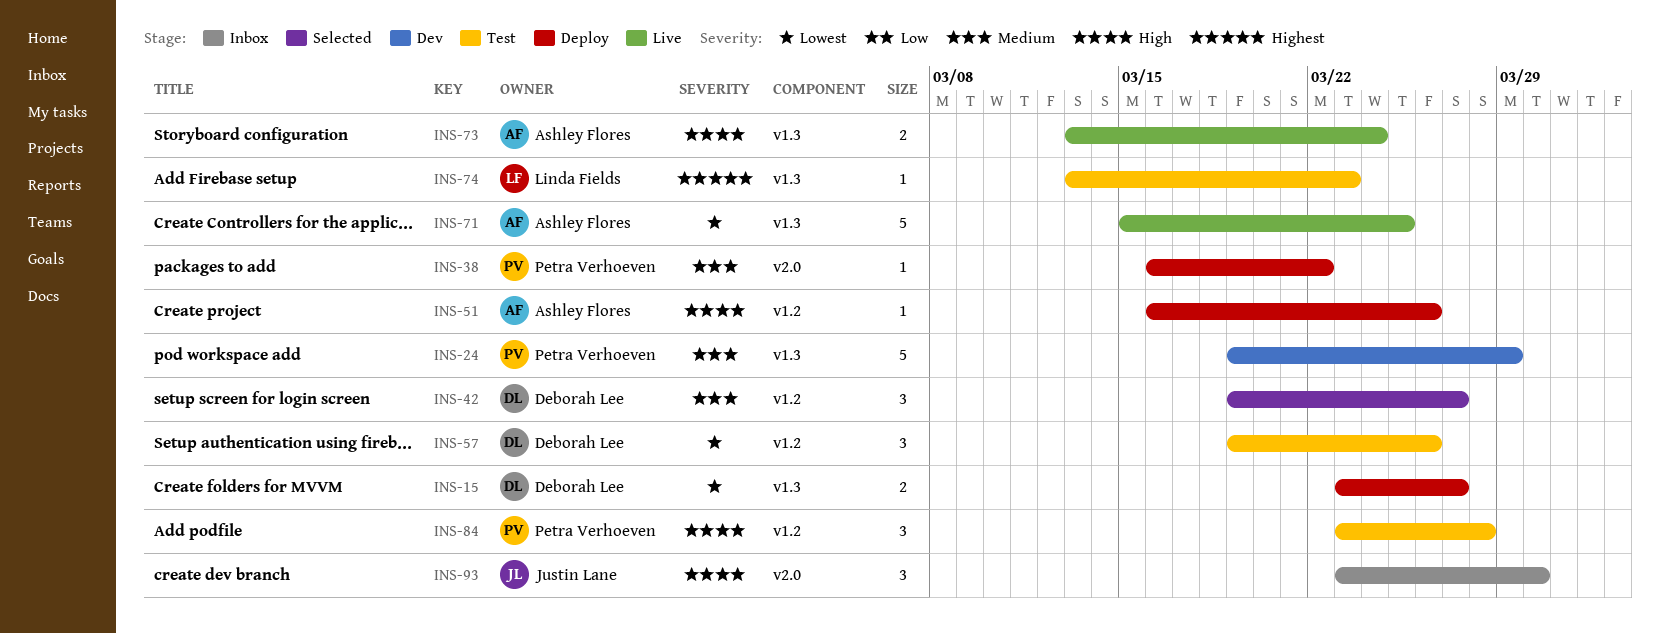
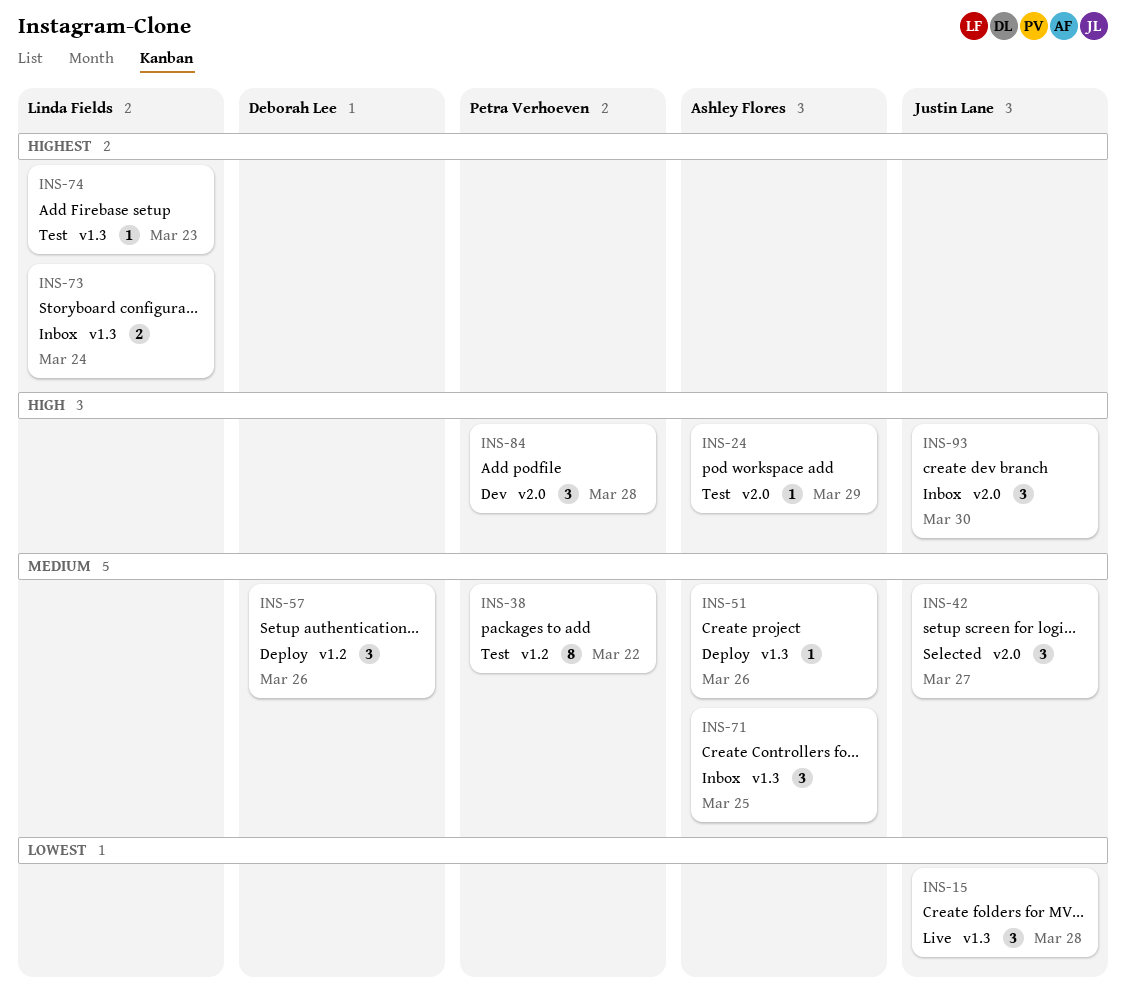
INS-15, status: Deploy -> Live
INS-15, owner: Deborah Lee -> Justin Lane
INS-15, estimate: 2 -> 3
INS-15, due: Mar 27 -> Mar 28
INS-24, status: Dev -> Test
INS-24, owner: Petra Verhoeven -> Ashley Flores
INS-24, priority: Medium -> High
INS-24, label: v1.3 -> v2.0
INS-24, estimate: 5 -> 1
INS-38, status: Deploy -> Test
INS-38, label: v2.0 -> v1.2
INS-38, estimate: 1 -> 8
INS-42, owner: Deborah Lee -> Justin Lane
INS-42, label: v1.2 -> v2.0
INS-51, priority: High -> Medium
INS-51, label: v1.2 -> v1.3
INS-57, status: Test -> Deploy
INS-57, priority: Lowest -> Medium
INS-71, status: Live -> Inbox
INS-71, priority: Lowest -> Medium
INS-71, estimate: 5 -> 3
INS-73, status: Live -> Inbox
INS-73, owner: Ashley Flores -> Linda Fields
INS-73, priority: High -> Highest
INS-84, status: Test -> Dev
INS-84, label: v1.2 -> v2.0

